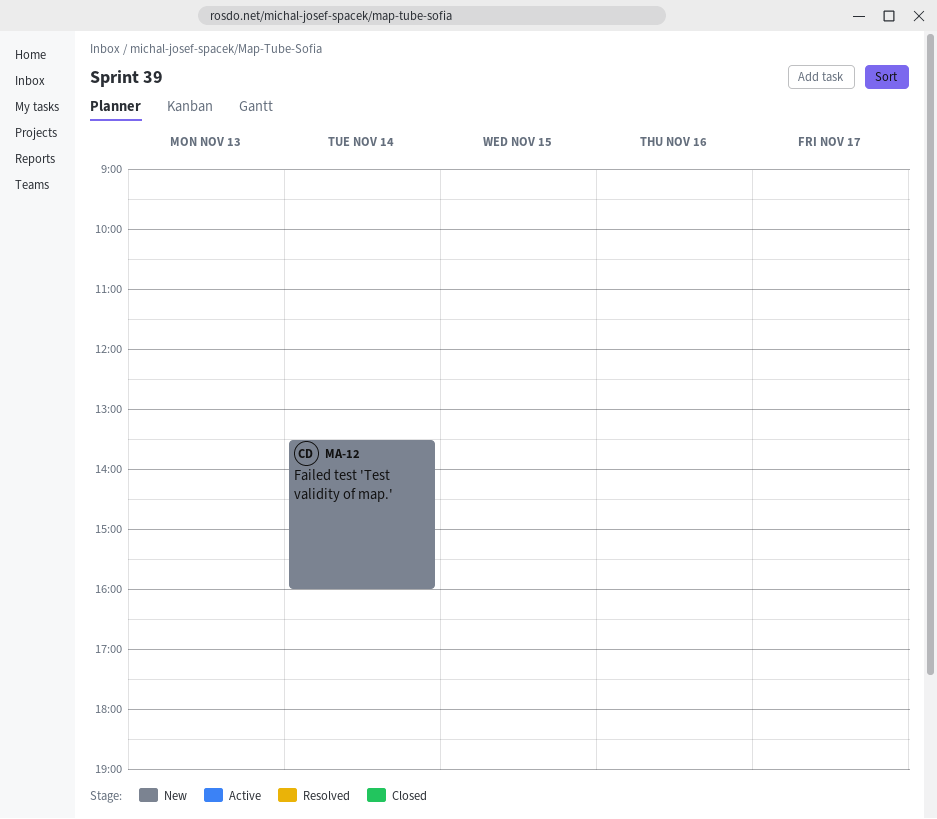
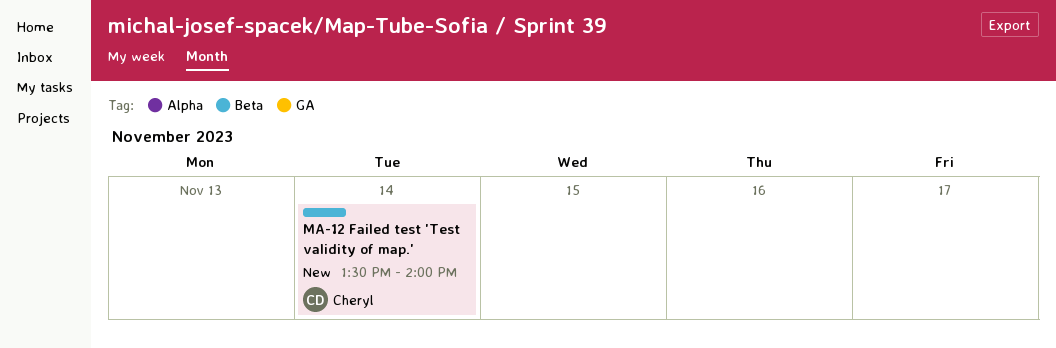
MA-12, ends: 16:00 -> 14:00

